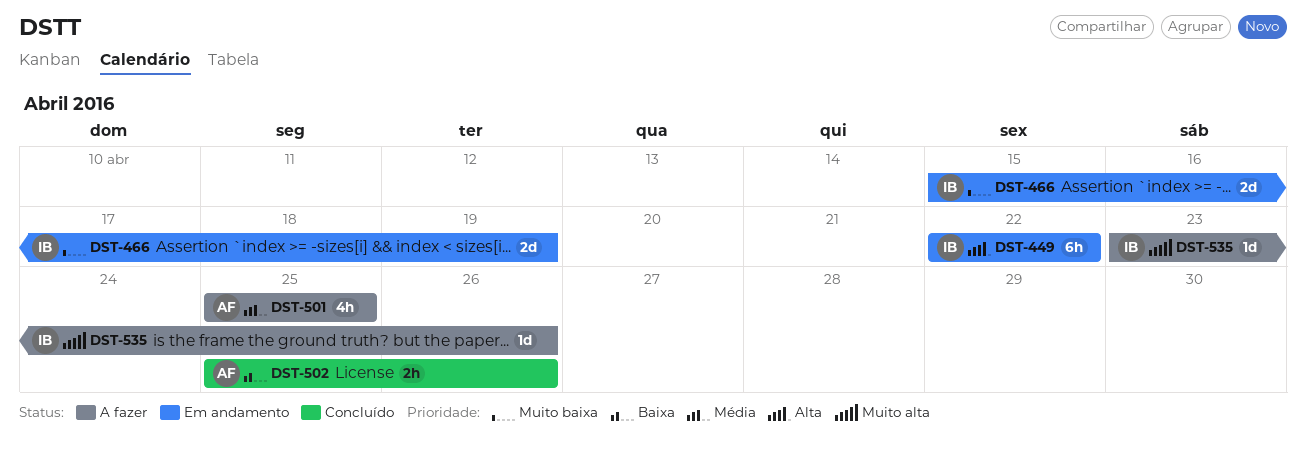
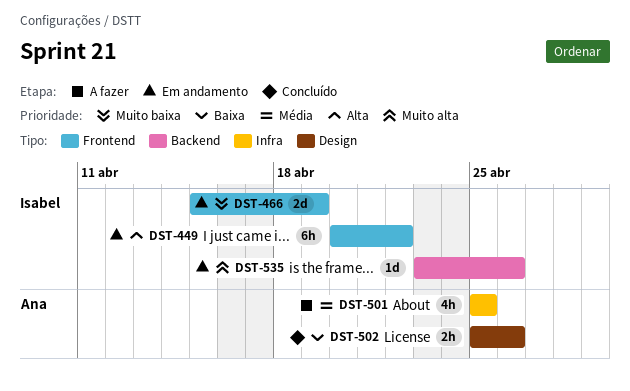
DST-449, start: Apr 22 -> Apr 20
DST-535, status: A fazer -> Em andamento

